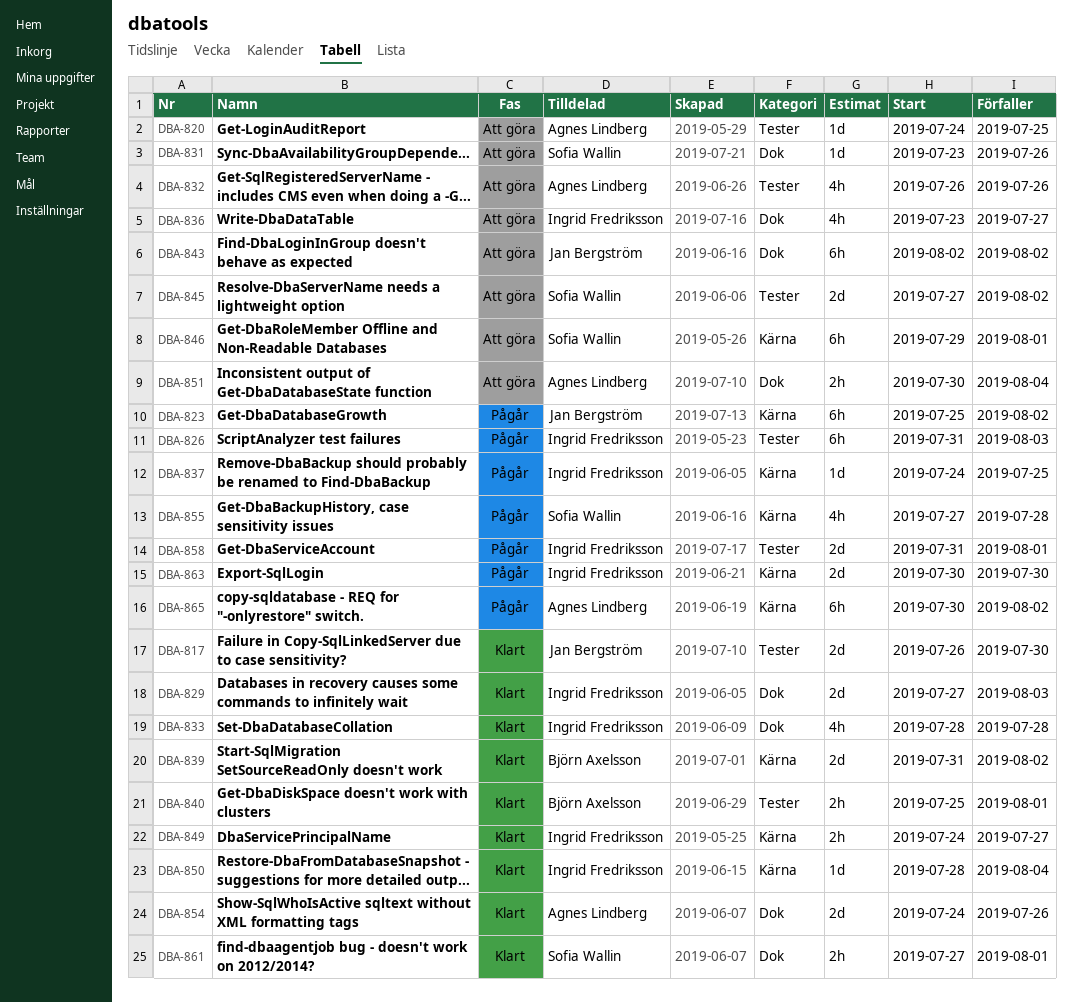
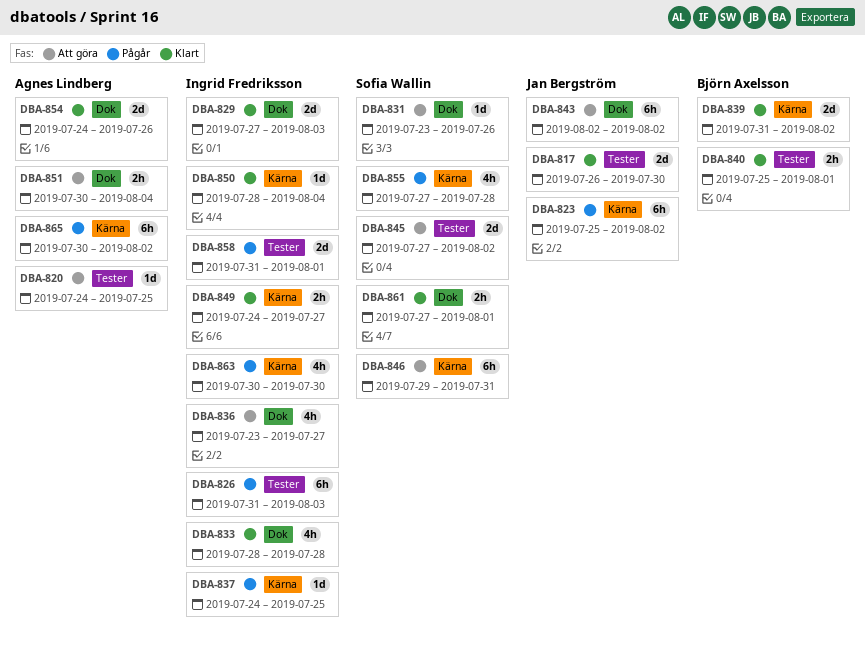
DBA-832: present -> none
DBA-846, due: Aug 1 -> Jul 31
DBA-863, estimate: 2d -> 4h

